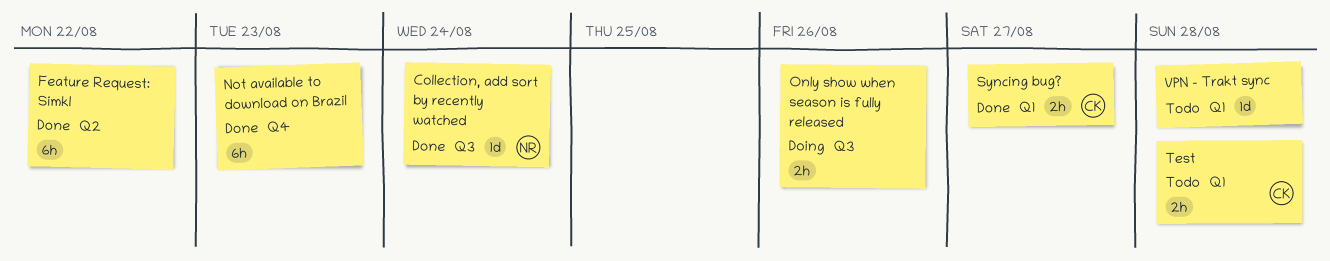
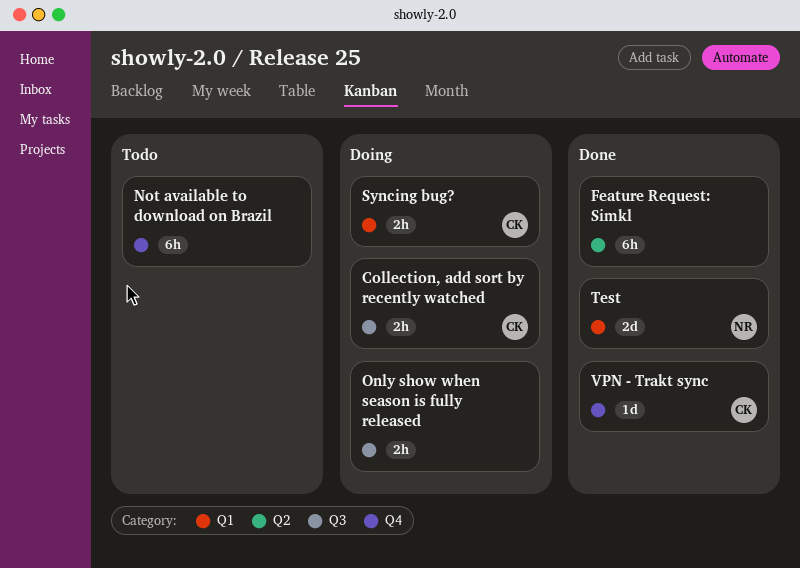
Collection, add sort by recently watched, status: Done -> Doing
Collection, add sort by recently watched, owner: NR -> CK
Collection, add sort by recently watched, estimate: 1d -> 2h
Not available to download on Brazil, status: Done -> Todo
Syncing bug?, status: Done -> Doing
Test, status: Todo -> Done
Test, owner: CK -> NR
Test, estimate: 2h -> 2d
VPN - Trakt sync, status: Todo -> Done
VPN - Trakt sync, owner: none -> CK
VPN - Trakt sync, label: Q1 -> Q4

